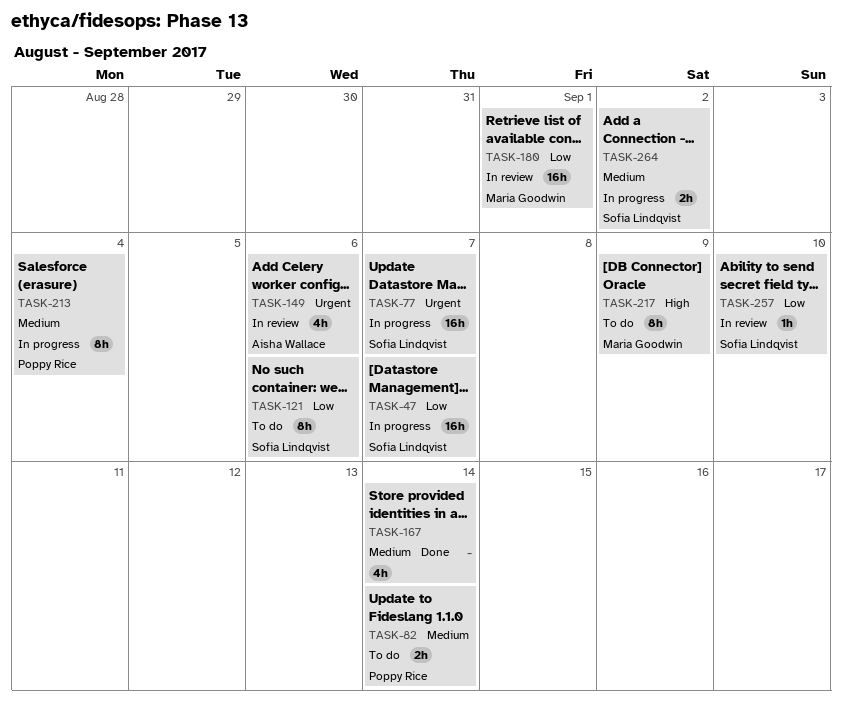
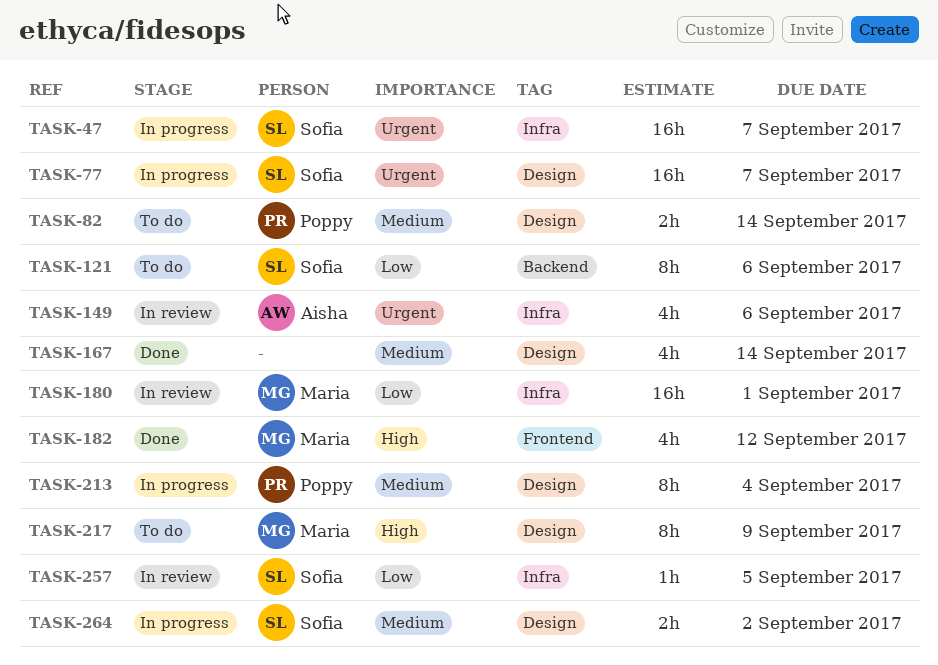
TASK-47, priority: Low -> Urgent
TASK-182: none -> present
TASK-257, due: Sep 10 -> Sep 5

